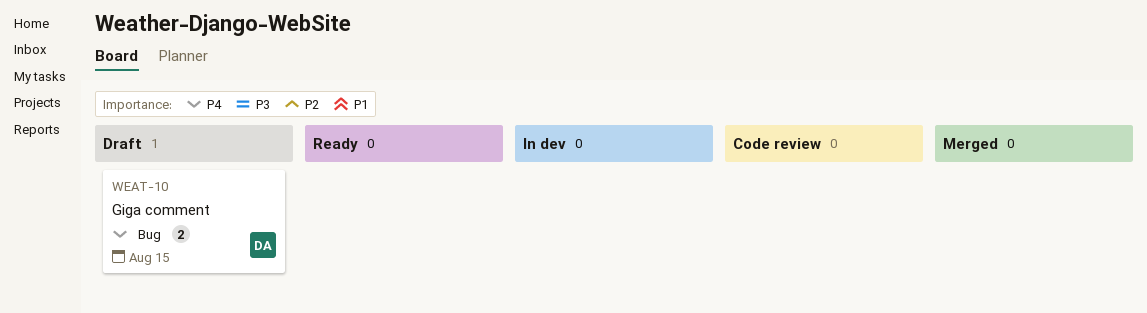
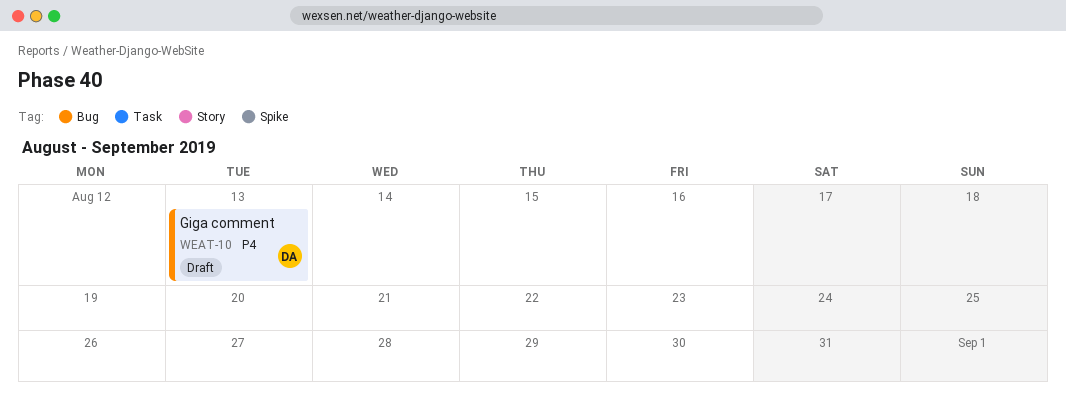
WEAT-10, due: Aug 15 -> Aug 13

